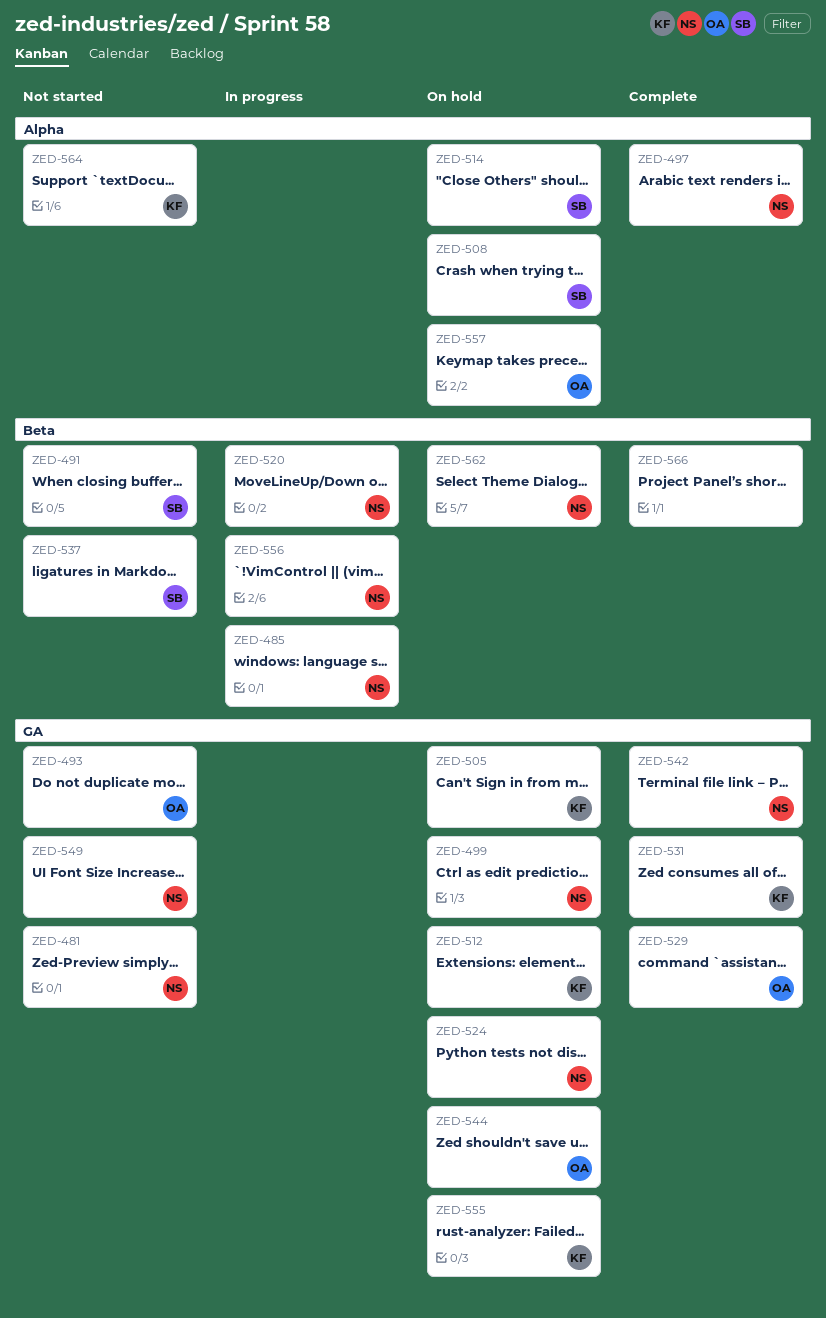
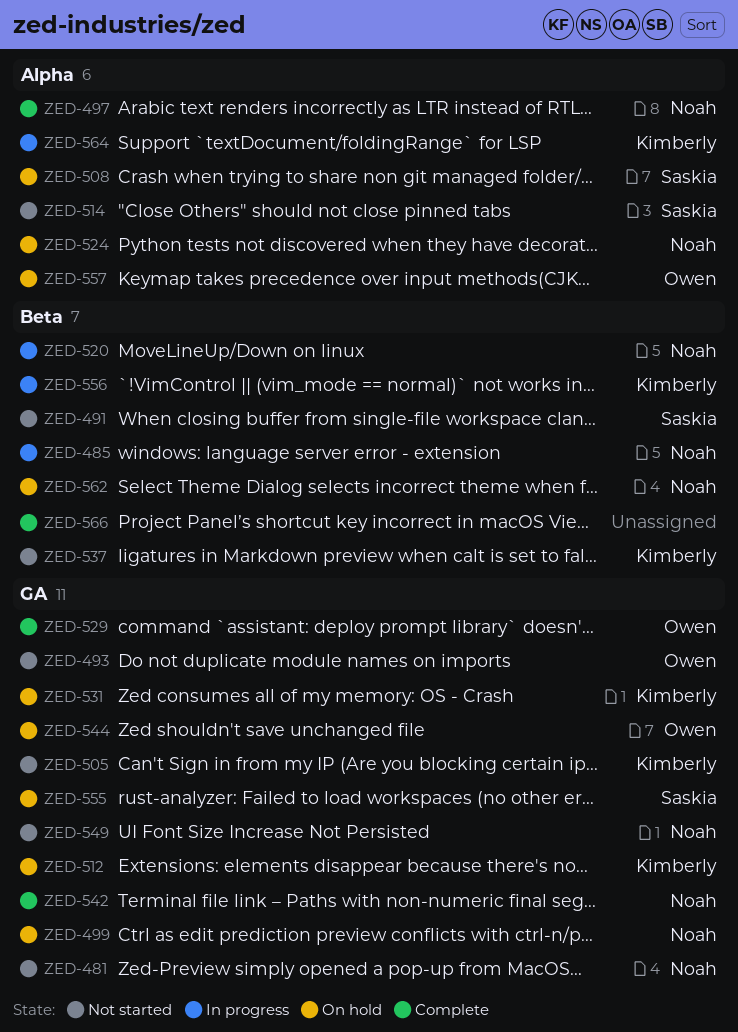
ZED-505, status: On hold -> Not started
ZED-514, status: On hold -> Not started
ZED-524, label: GA -> Alpha
ZED-531, status: Complete -> On hold
ZED-537, owner: Saskia -> Kimberly
ZED-555, owner: Kimberly -> Saskia
ZED-556, owner: Noah -> Kimberly
ZED-564, status: Not started -> In progress

